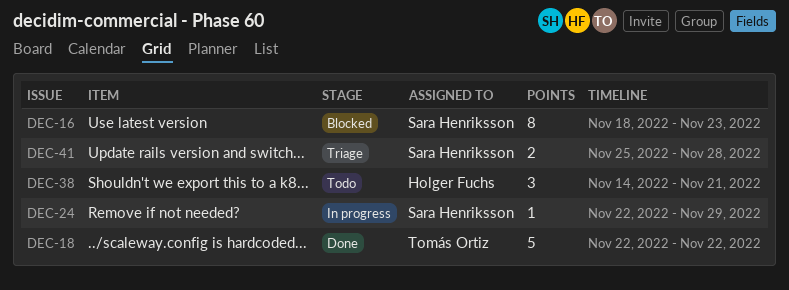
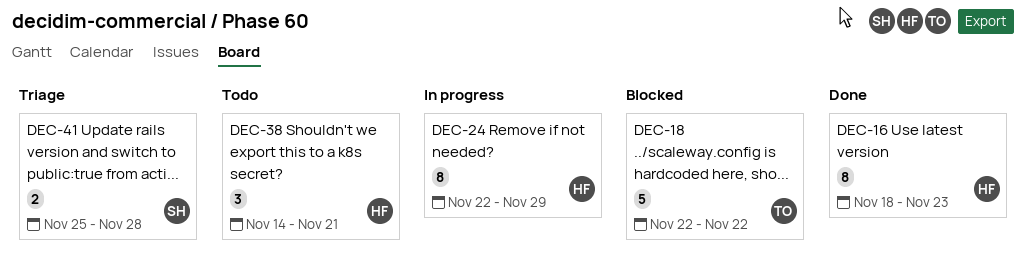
DEC-16, status: Blocked -> Done
DEC-16, owner: Sara Henriksson -> Holger Fuchs
DEC-18, status: Done -> Blocked
DEC-24, owner: Sara Henriksson -> Holger Fuchs
DEC-24, estimate: 1 -> 8

